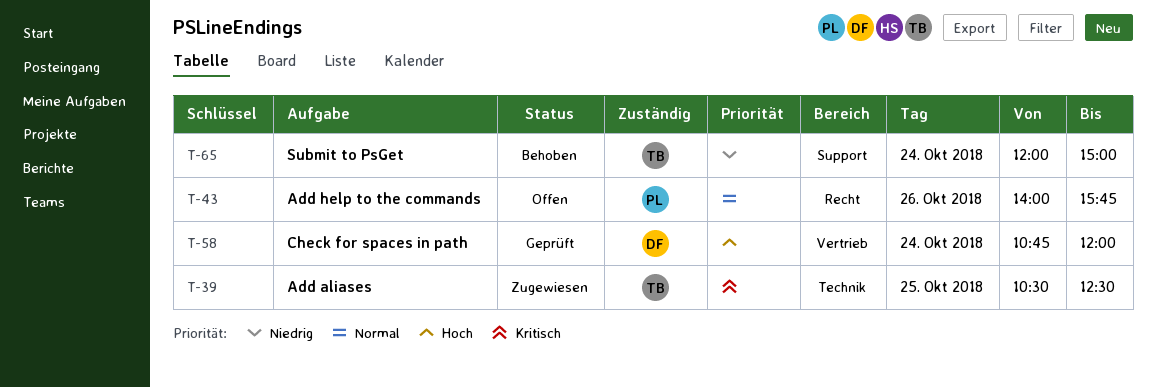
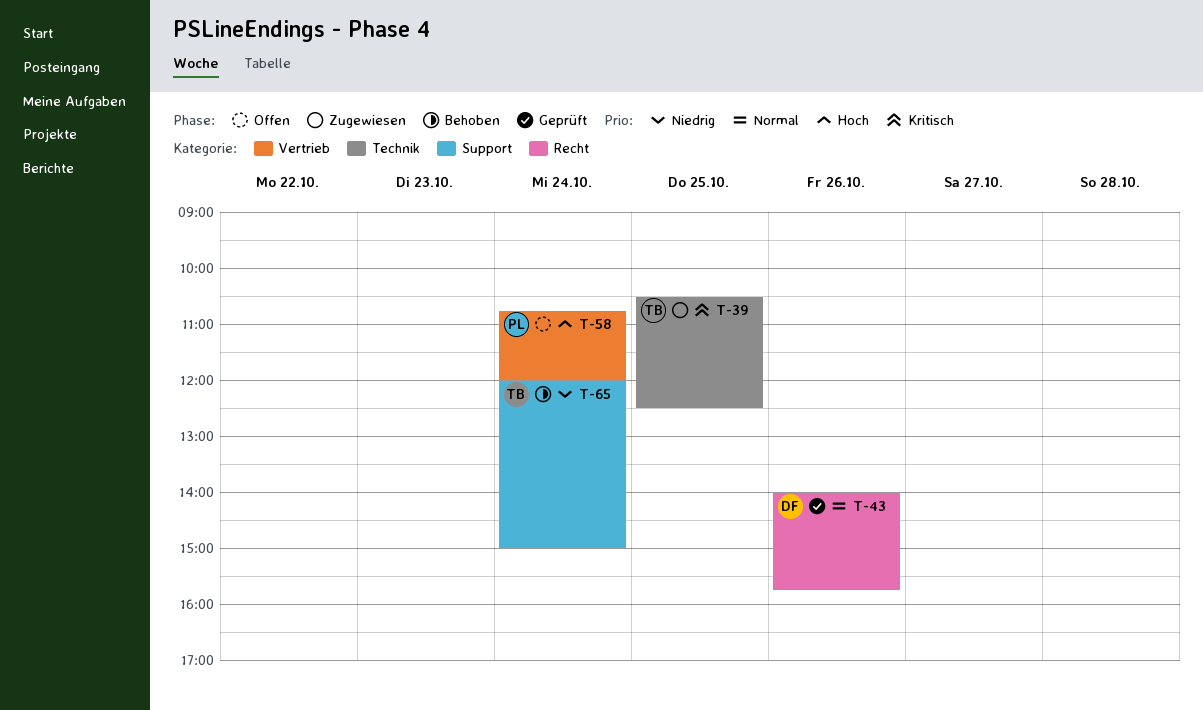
T-43, status: Offen -> Geprüft
T-43, owner: PL -> DF
T-58, status: Geprüft -> Offen
T-58, owner: DF -> PL

